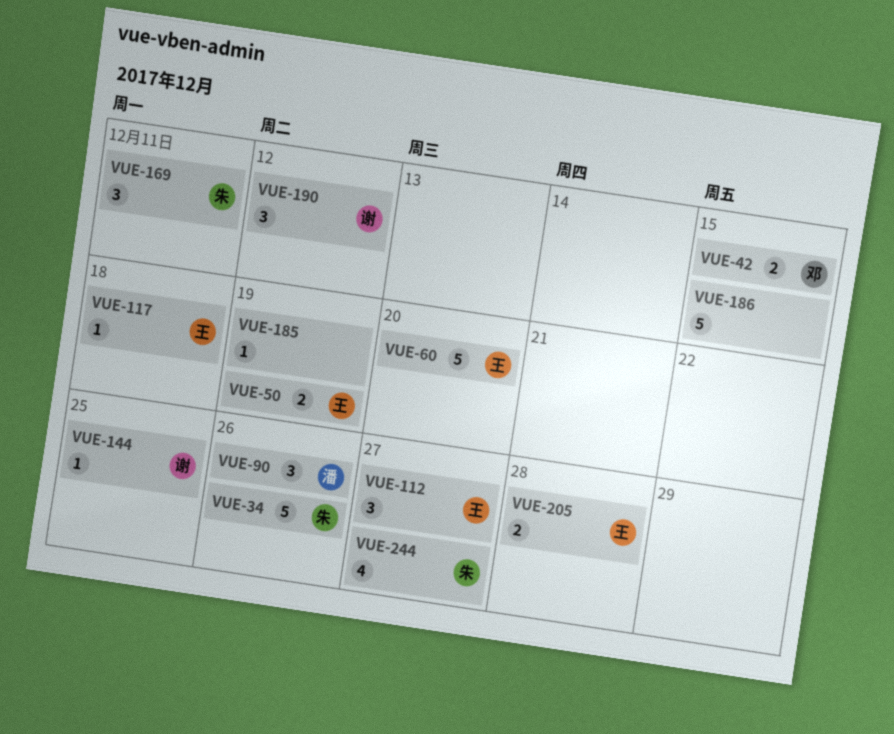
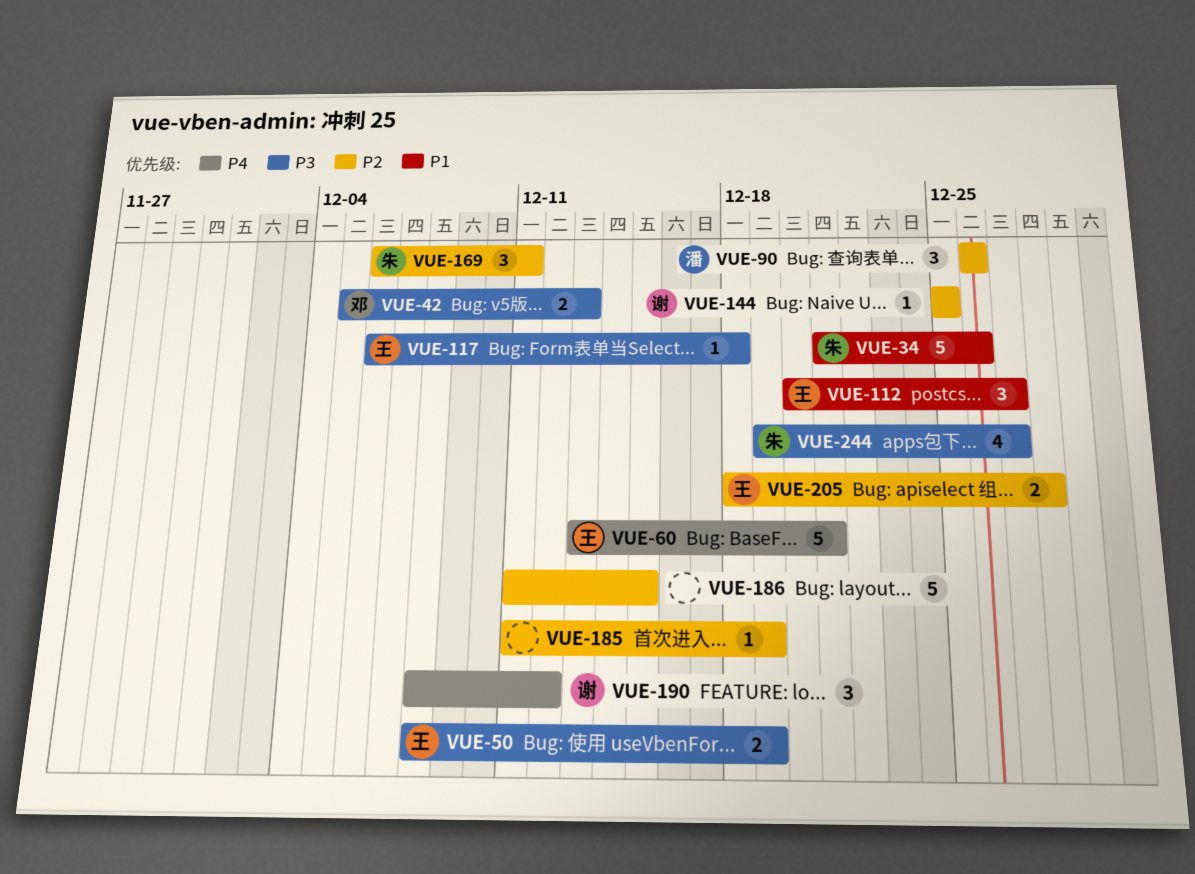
VUE-42, due: Dec 15 -> Dec 13
VUE-60, due: Dec 20 -> Dec 21

